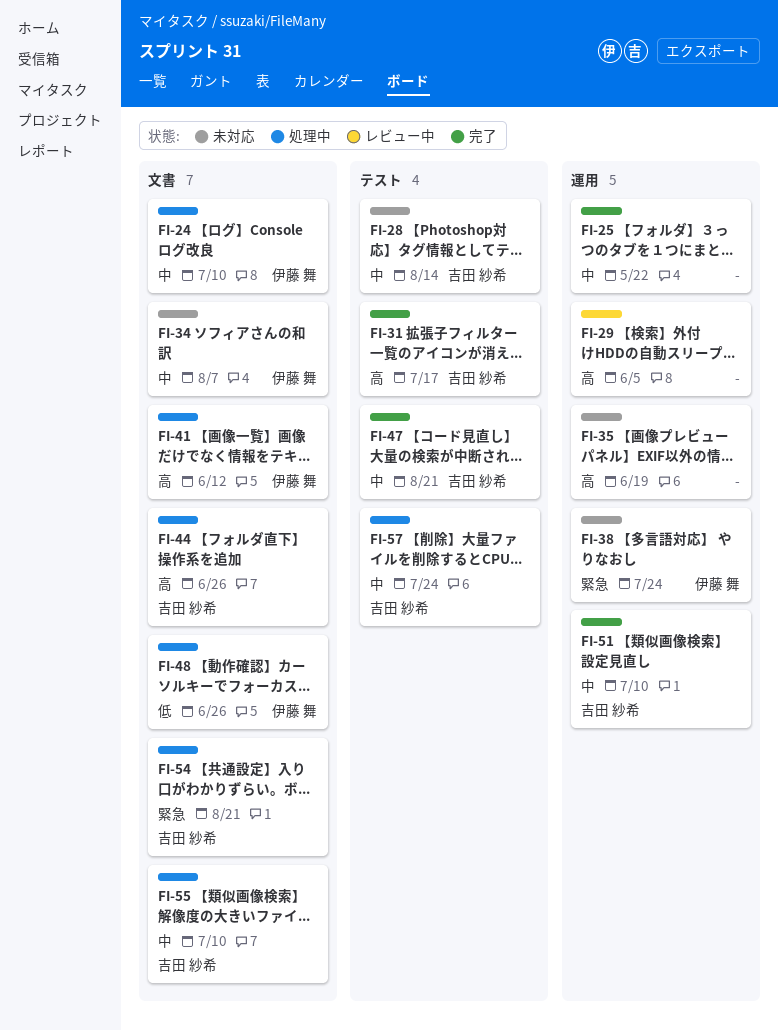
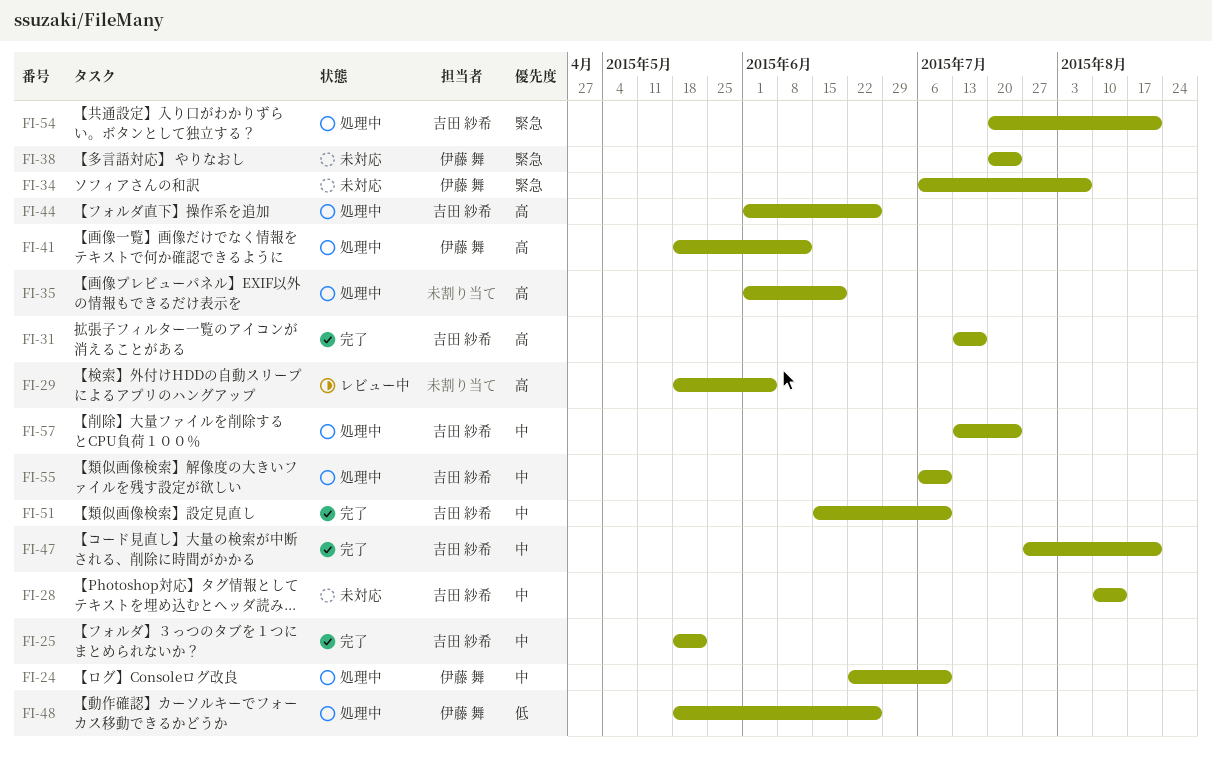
FI-25, owner: none -> 吉田 紗希
FI-34, priority: 中 -> 緊急
FI-35, status: 未対応 -> 処理中

